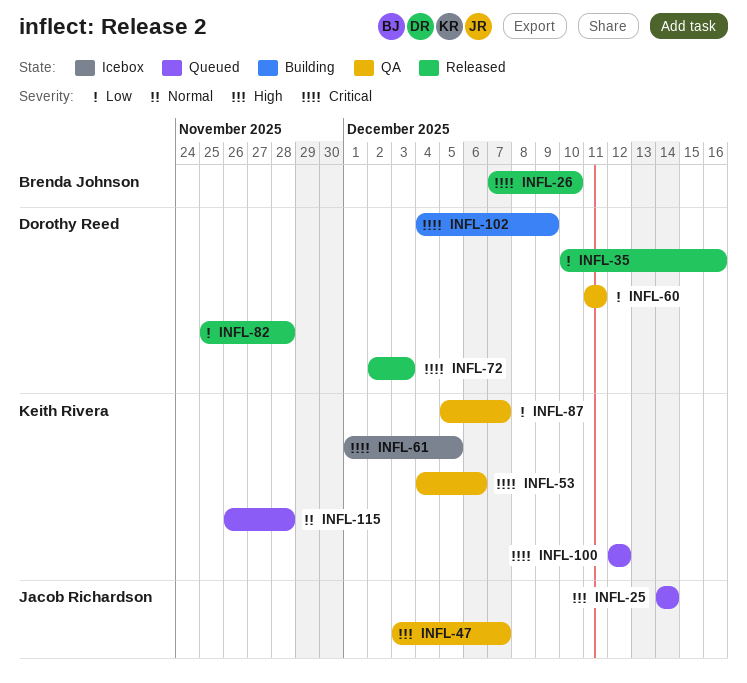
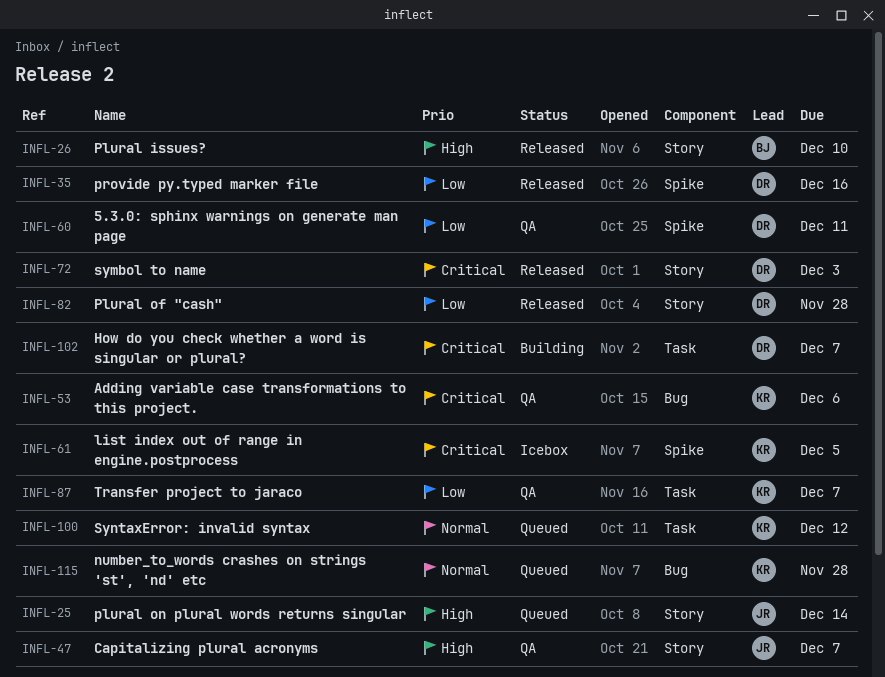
INFL-26, priority: Critical -> High
INFL-100, priority: Critical -> Normal
INFL-102, due: Dec 9 -> Dec 7

